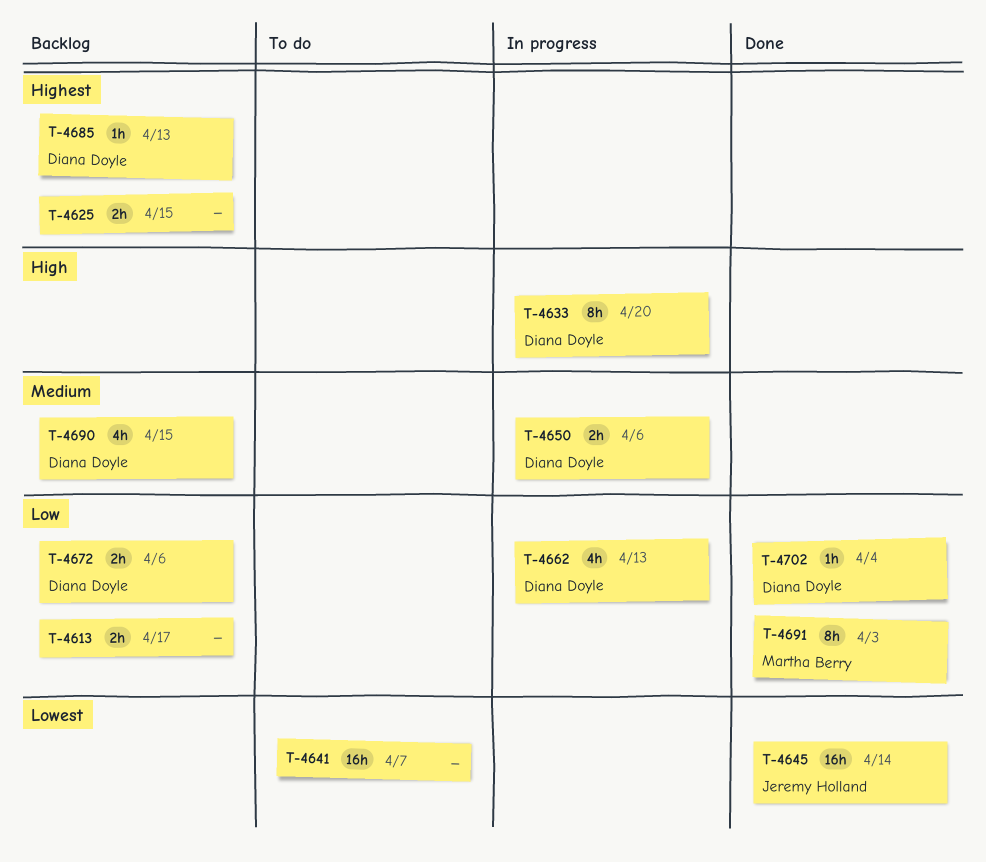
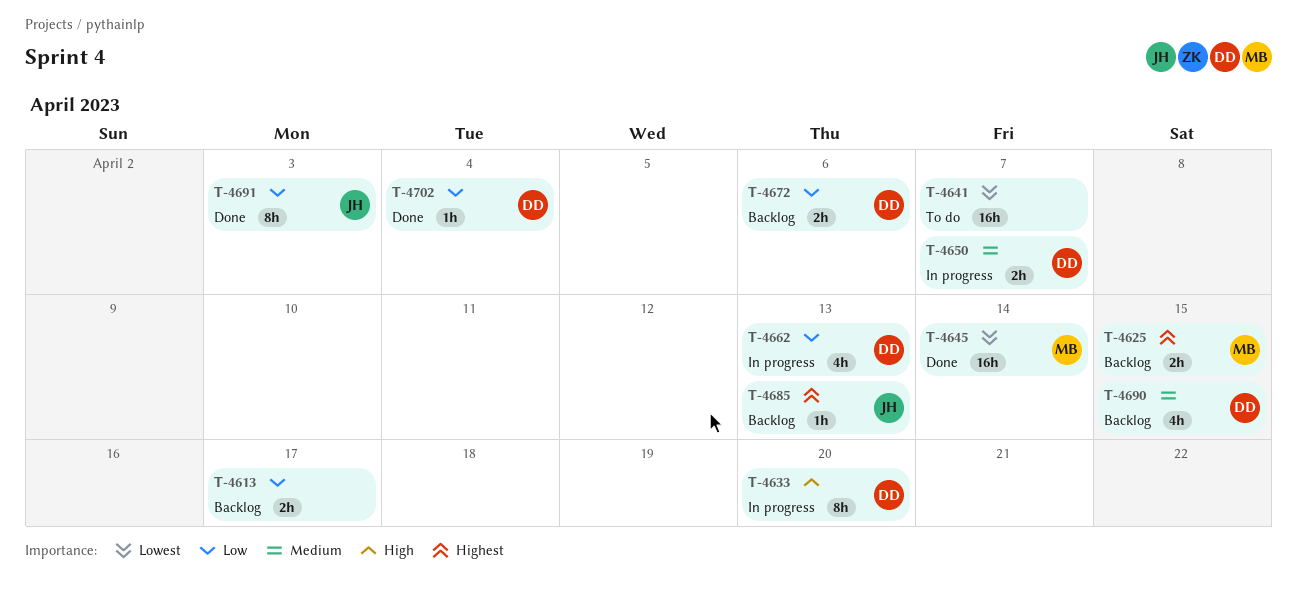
T-4625, owner: none -> Martha Berry
T-4645, owner: Jeremy Holland -> Martha Berry
T-4650, due: Apr 6 -> Apr 7
T-4685, owner: Diana Doyle -> Jeremy Holland
T-4691, owner: Martha Berry -> Jeremy Holland

